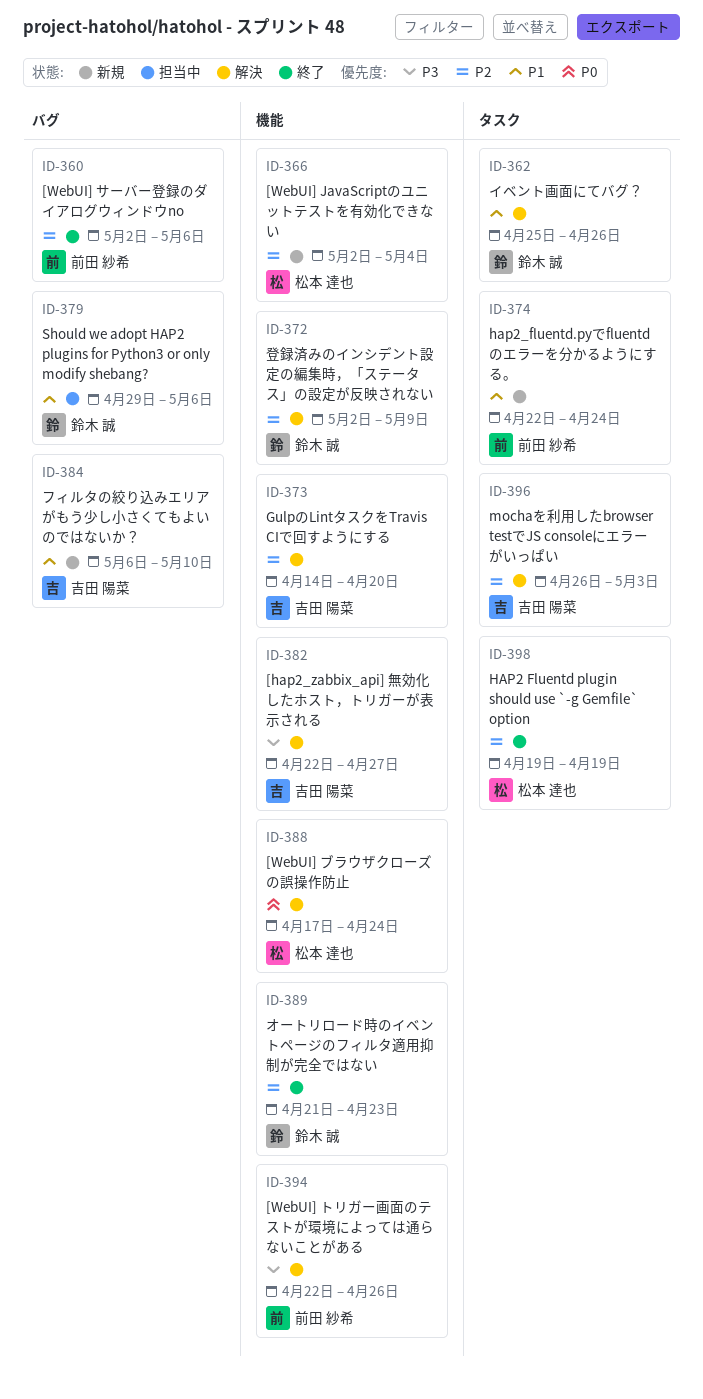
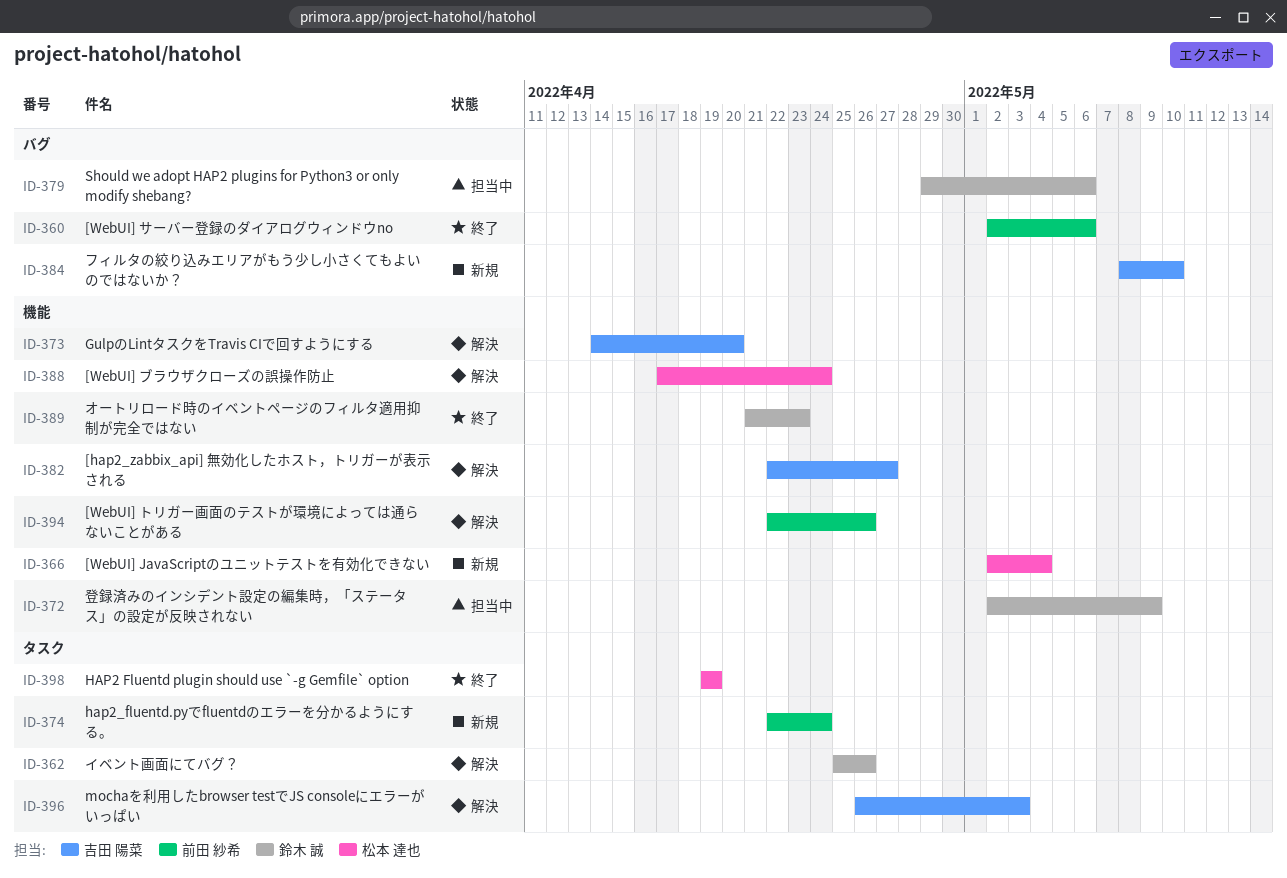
ID-372, status: 解決 -> 担当中
ID-384, start: May 6 -> May 8

